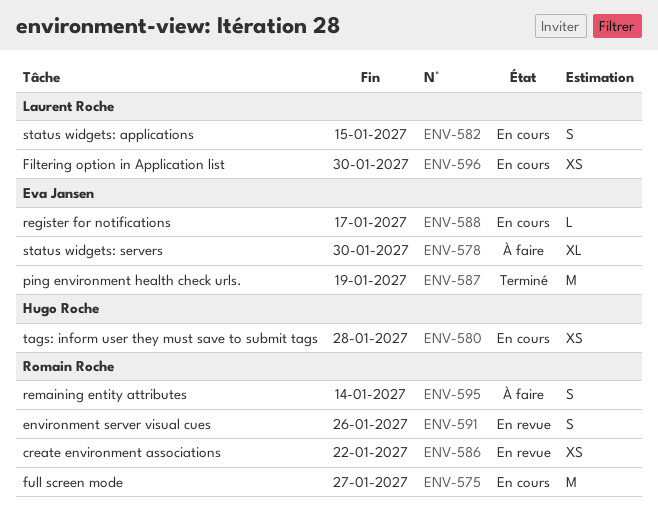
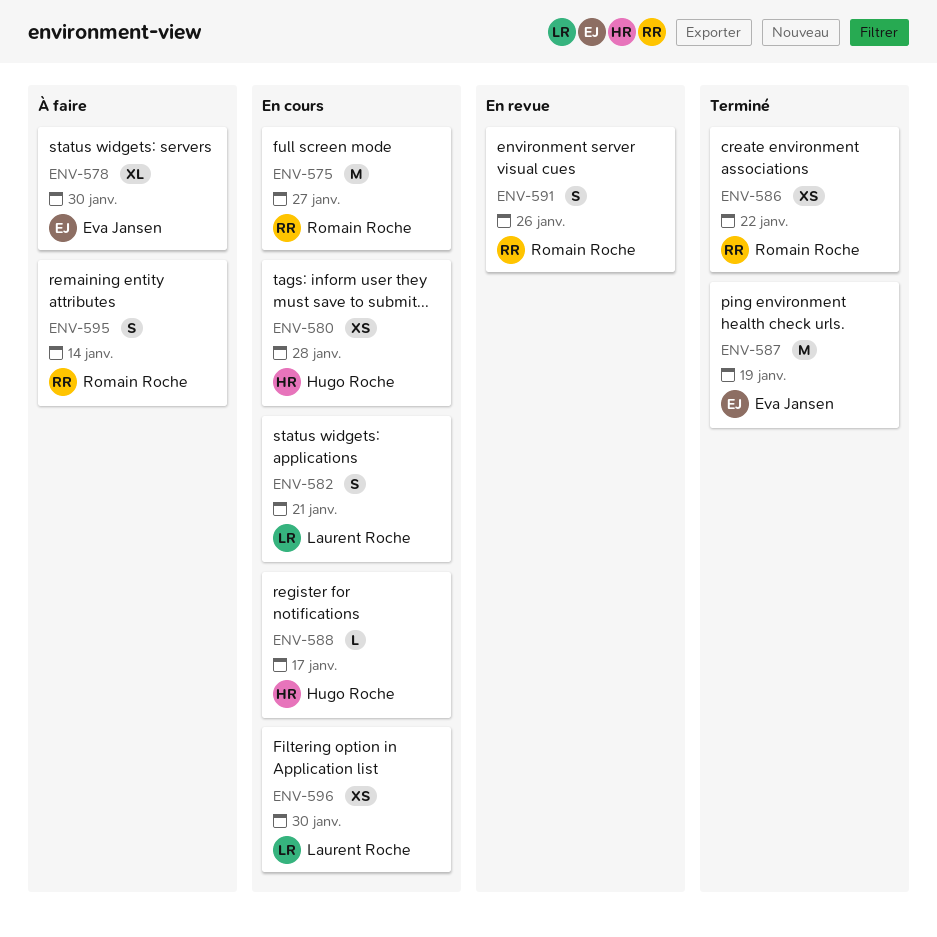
ENV-582, due: Jan 15 -> Jan 21
ENV-586, status: En revue -> Terminé
ENV-588, owner: Eva Jansen -> Hugo Roche

